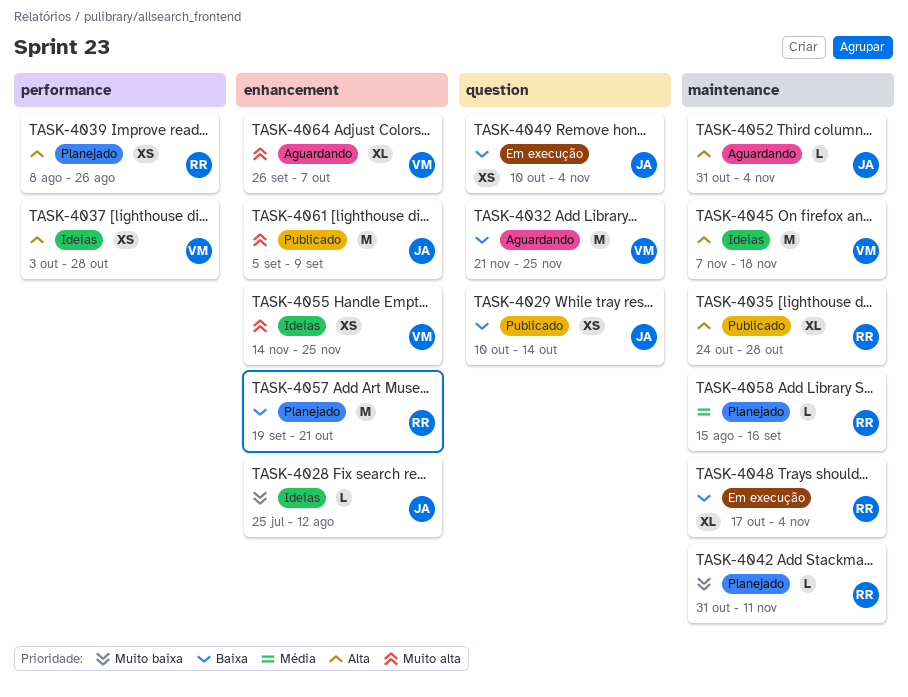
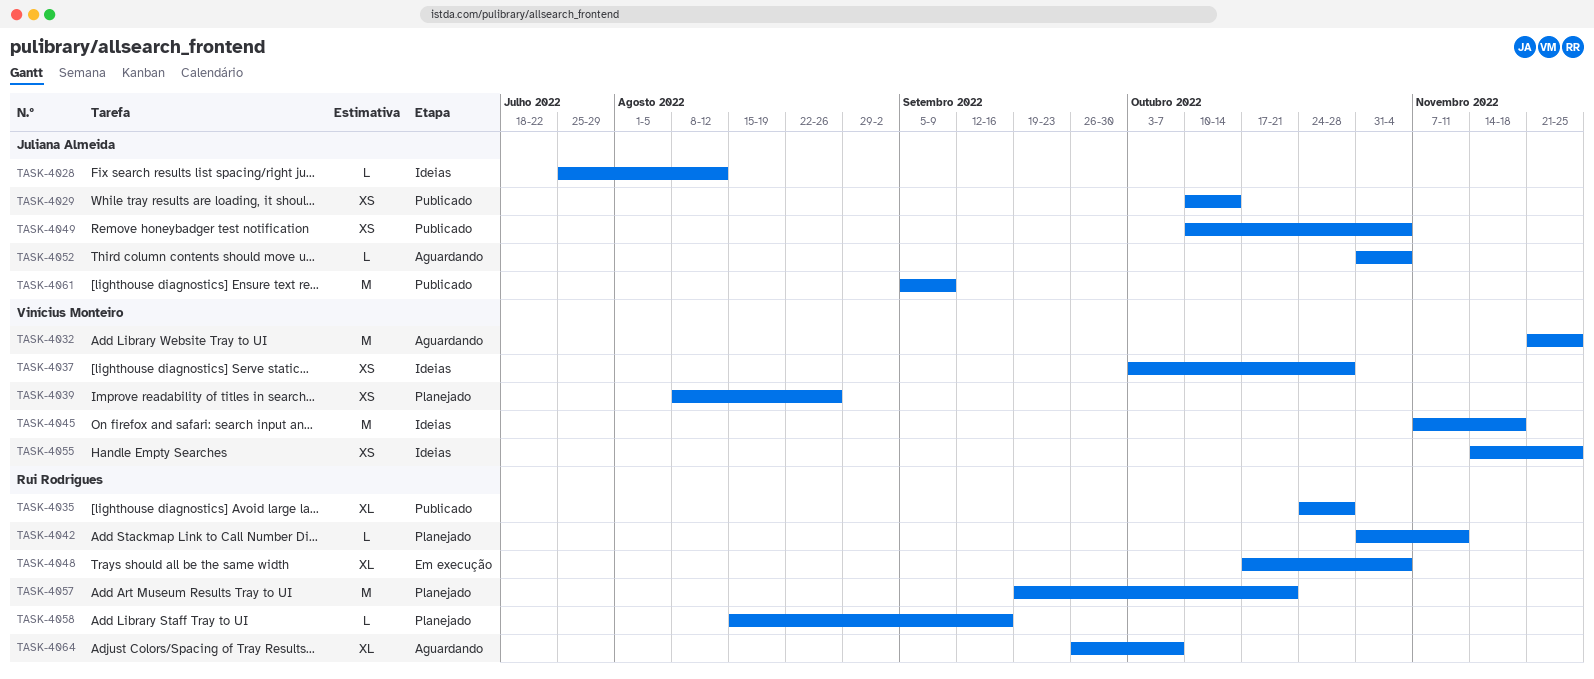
TASK-4039, owner: Rui Rodrigues -> Vinícius Monteiro
TASK-4049, status: Em execução -> Publicado
TASK-4064, owner: Vinícius Monteiro -> Rui Rodrigues

